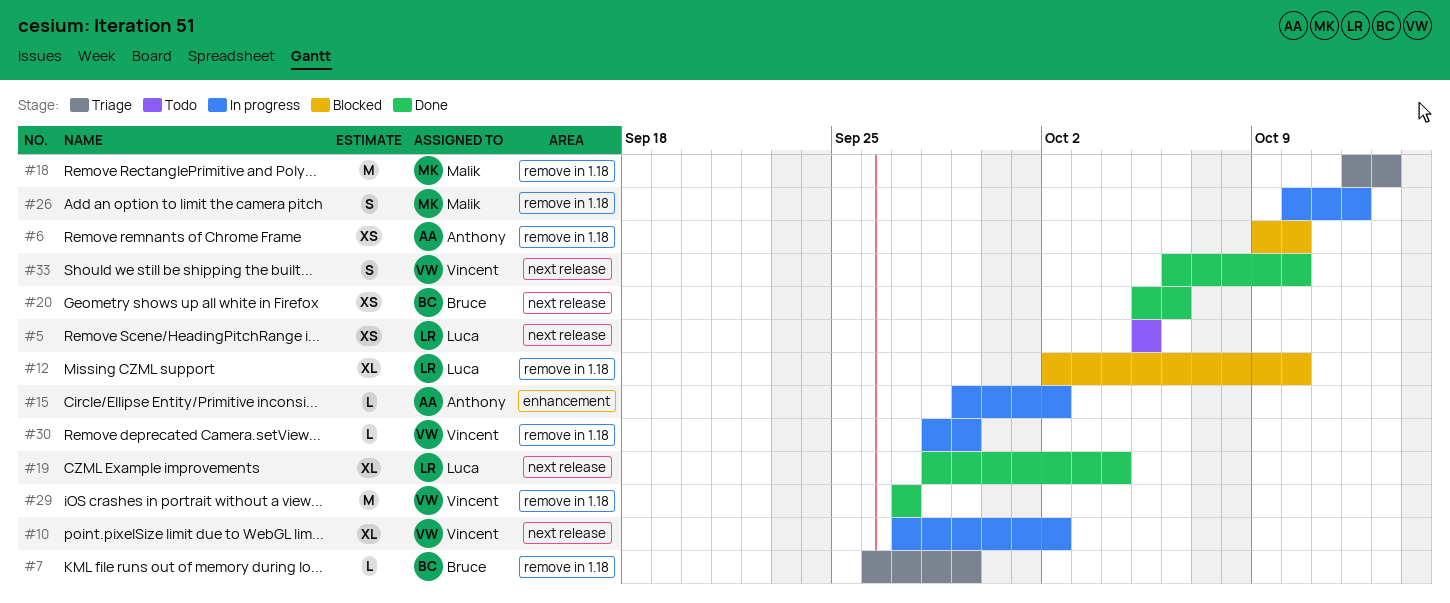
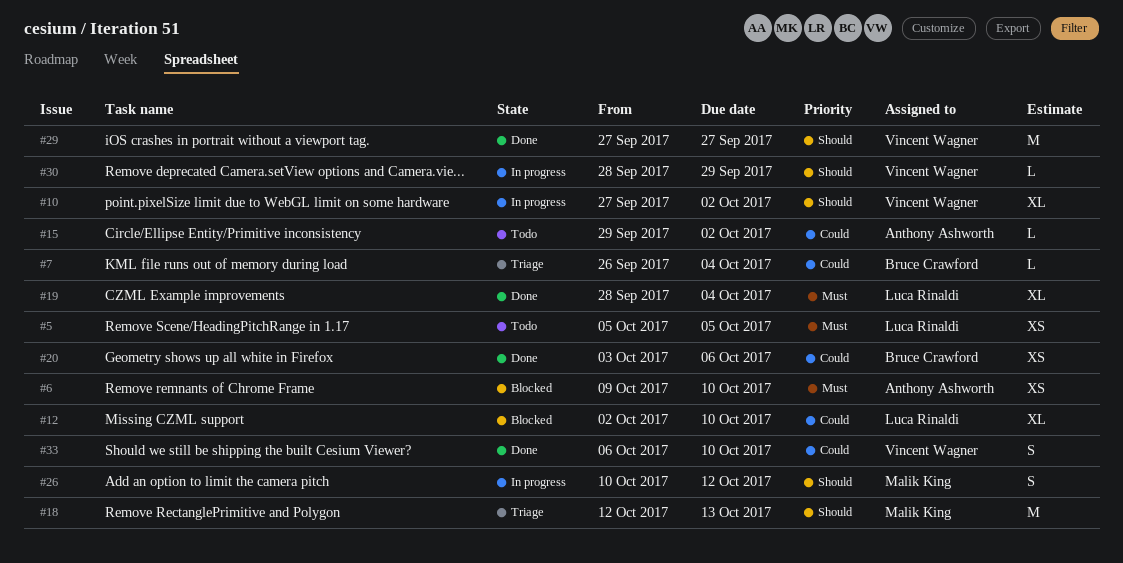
#7, due: Sep 29 -> Oct 4
#15, status: In progress -> Todo
#20, start: Oct 5 -> Oct 3

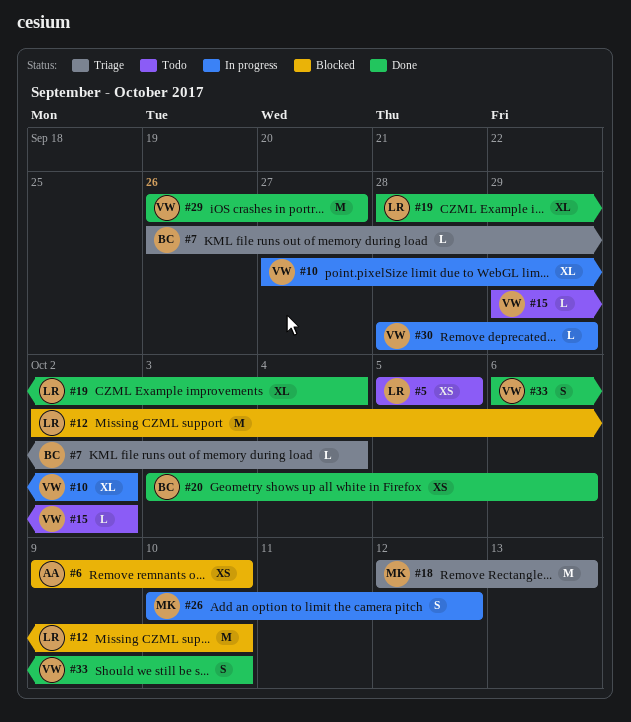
#12, estimate: XL -> M
#15, owner: Anthony Ashworth -> Vincent Wagner
#29, start: Sep 27 -> Sep 26

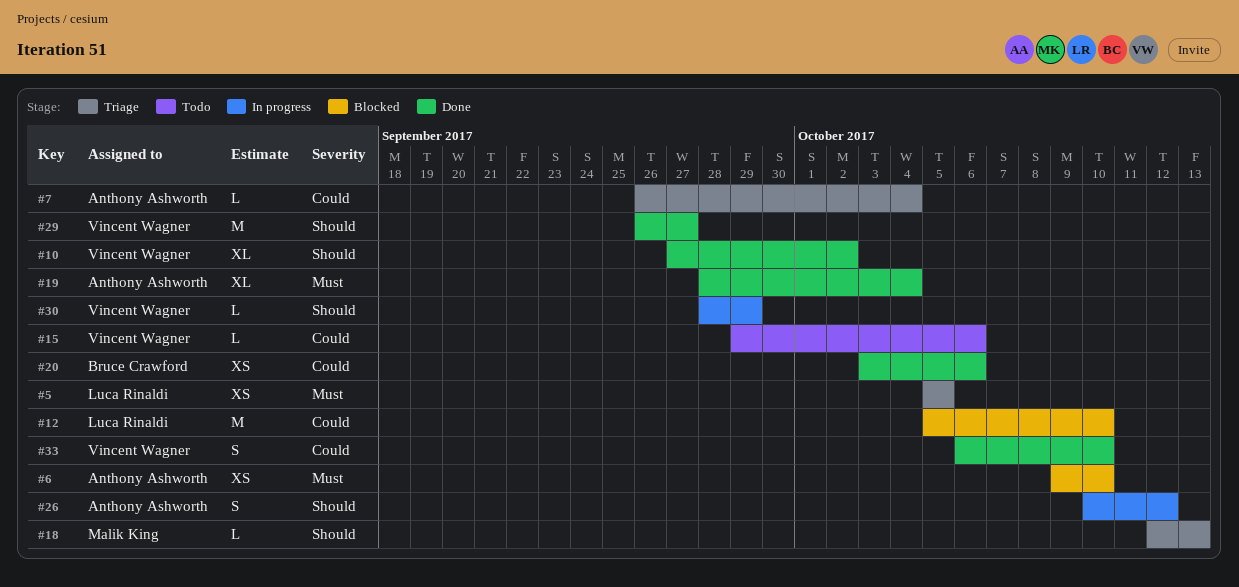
#5, status: Todo -> Triage
#7, owner: Bruce Crawford -> Anthony Ashworth
#10, status: In progress -> Done
#12, start: Oct 2 -> Oct 5
#15, due: Oct 2 -> Oct 6
#18, estimate: M -> L
#19, owner: Luca Rinaldi -> Anthony Ashworth
#26, owner: Malik King -> Anthony Ashworth

